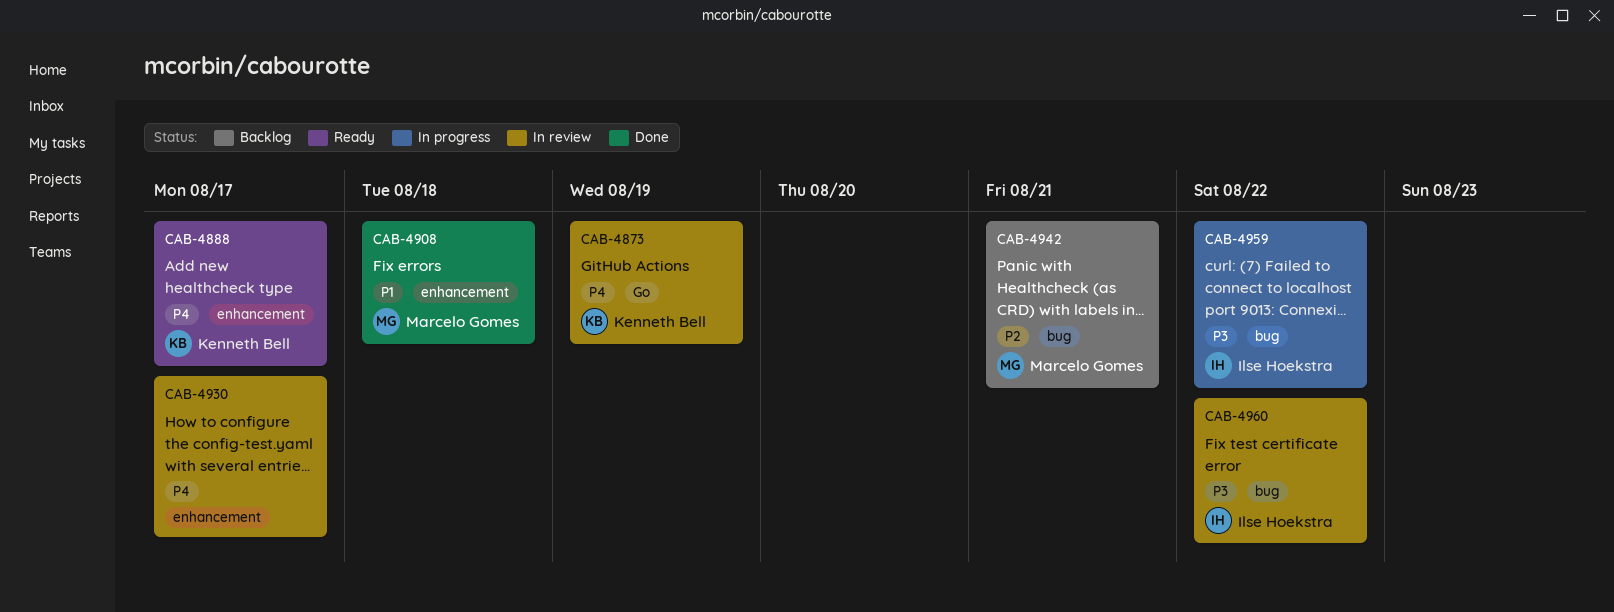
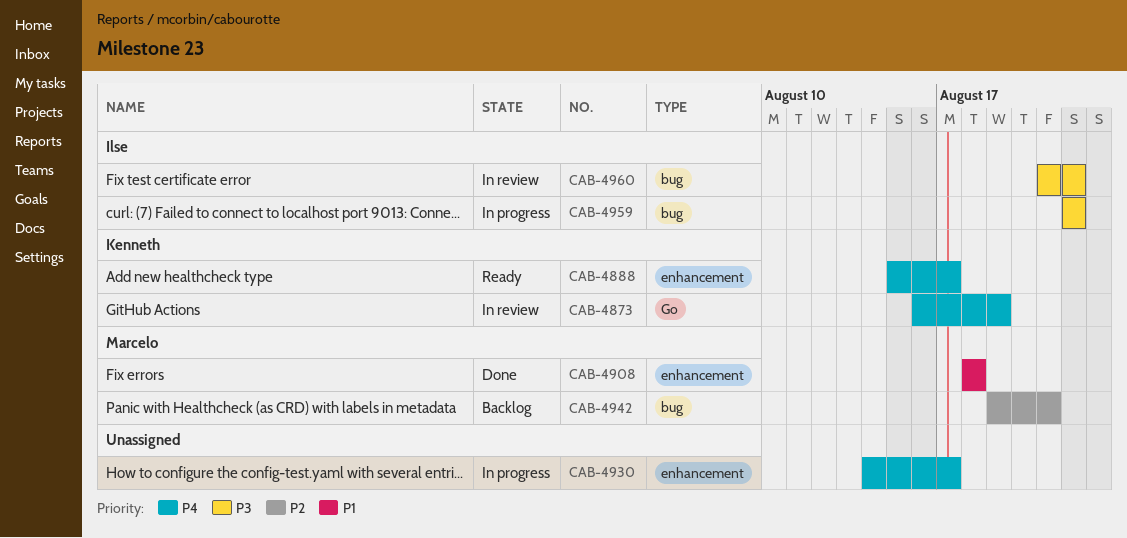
CAB-4930, status: In review -> In progress

